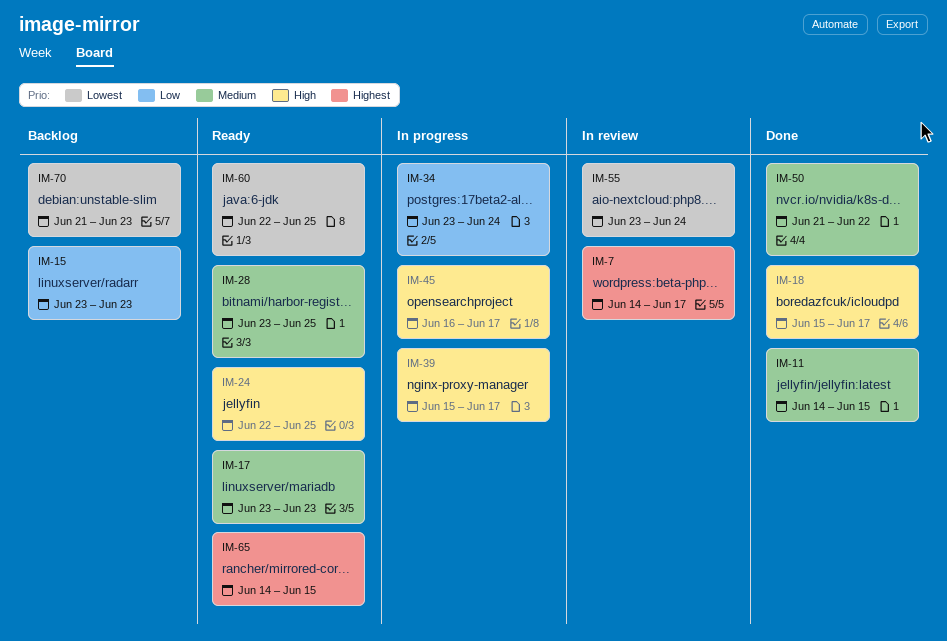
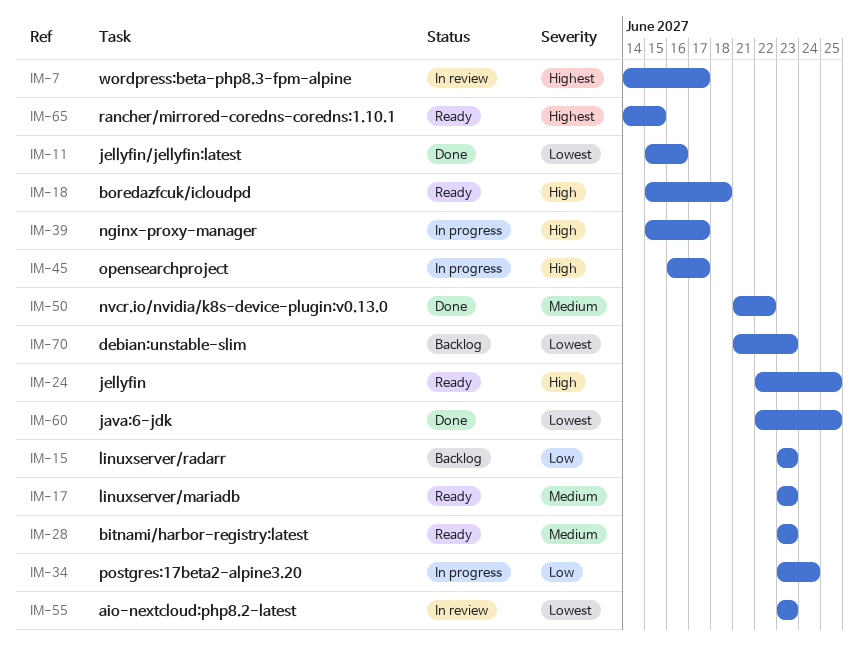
IM-11, priority: Medium -> Lowest
IM-11, start: Jun 14 -> Jun 15
IM-11, due: Jun 15 -> Jun 16
IM-18, status: Done -> Ready
IM-18, due: Jun 17 -> Jun 18
IM-28, due: Jun 25 -> Jun 23
IM-55, due: Jun 24 -> Jun 23
IM-60, status: Ready -> Done

